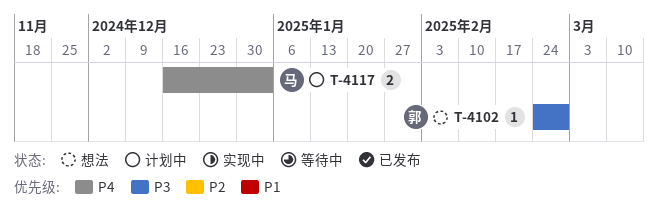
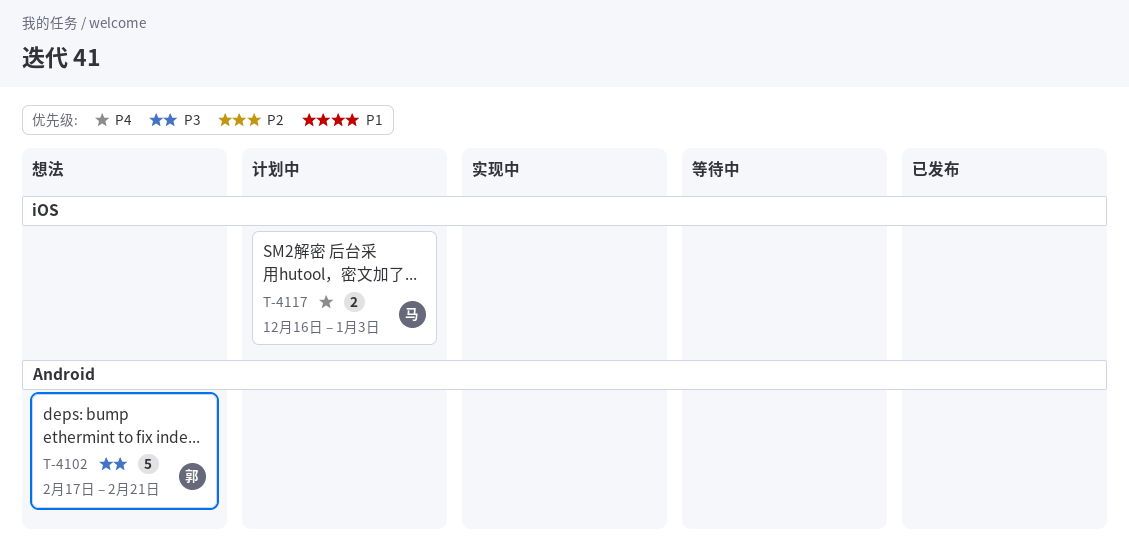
T-4102, estimate: 1 -> 5
T-4102, start: Feb 24 -> Feb 17
T-4102, due: Feb 28 -> Feb 21

